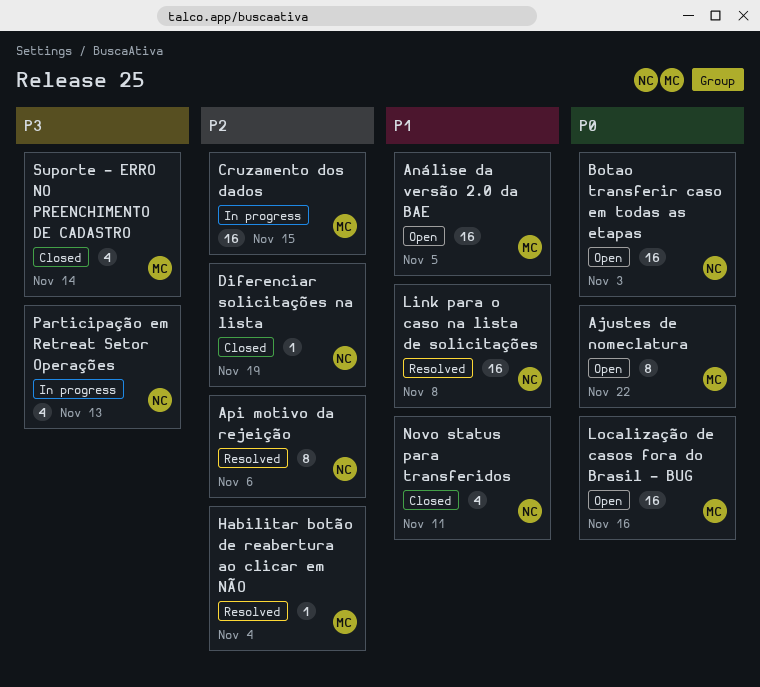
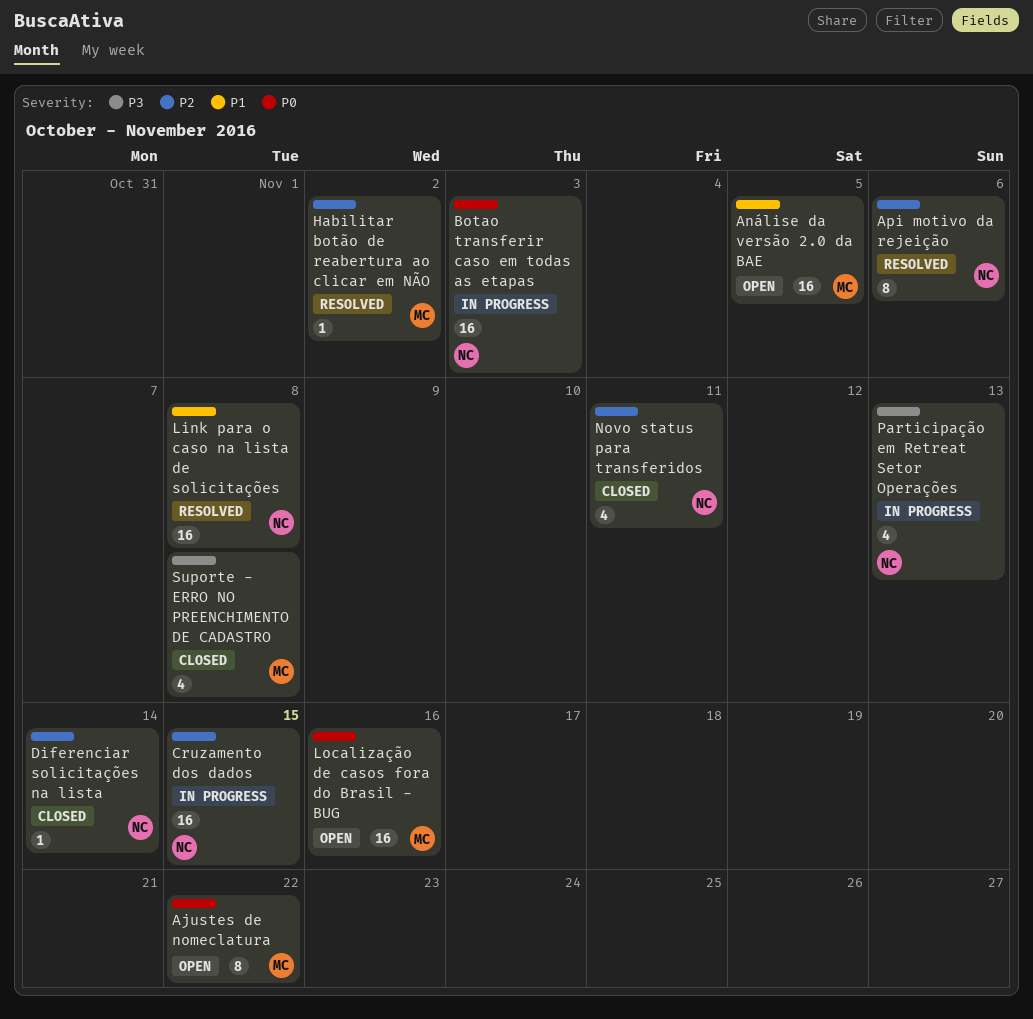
Botao transferir caso em todas as etapas, status: Open -> In progress
Cruzamento dos dados, owner: MC -> NC
Diferenciar solicitações na lista, due: Nov 19 -> Nov 14
Habilitar botão de reabertura ao clicar em NÃO, due: Nov 4 -> Nov 2
Novo status para transferidos, priority: P1 -> P2
Suporte - ERRO NO PREENCHIMENTO DE CADASTRO, due: Nov 14 -> Nov 8

